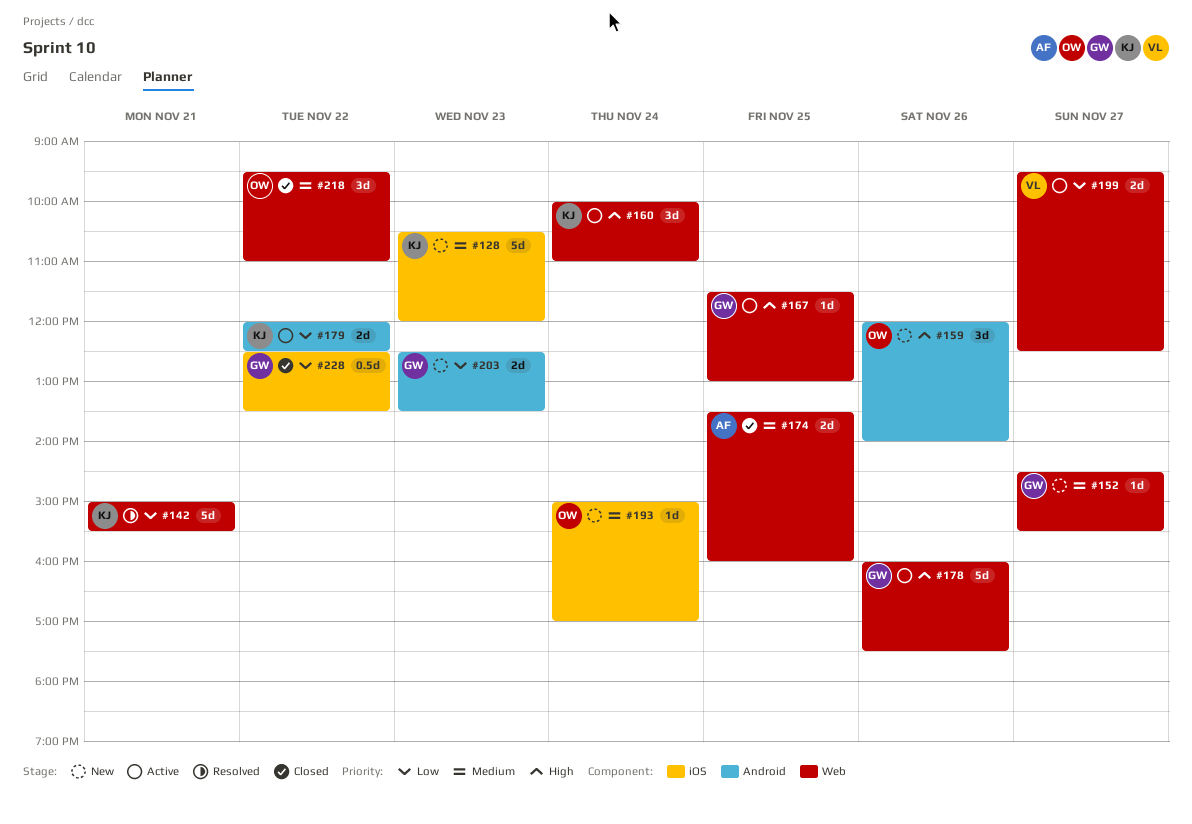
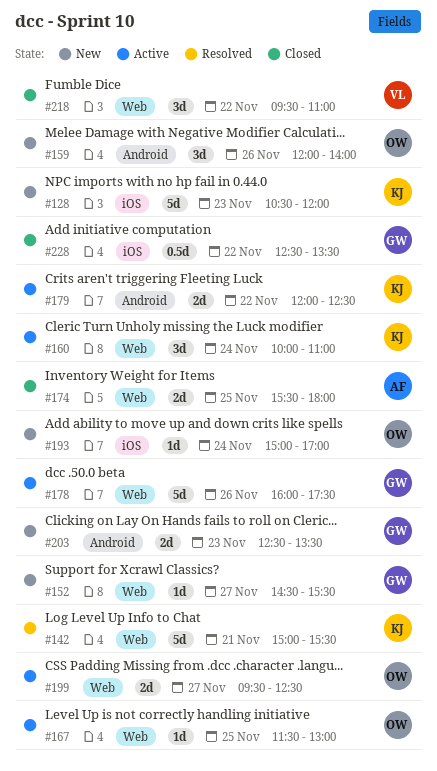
#167, owner: GW -> OW
#174, begins: 13:30 -> 15:30
#174, ends: 16:00 -> 18:00
#199, owner: VL -> OW
#218, owner: OW -> VL

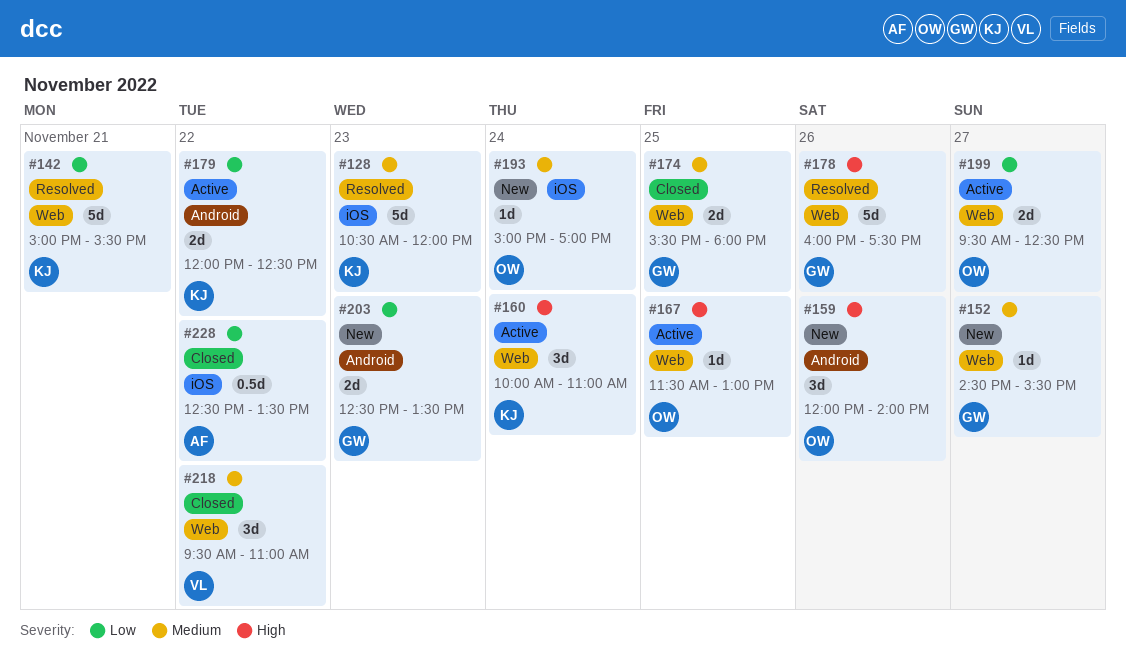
#128, status: New -> Resolved
#174, owner: AF -> GW
#178, status: Active -> Resolved
#228, owner: GW -> AF

